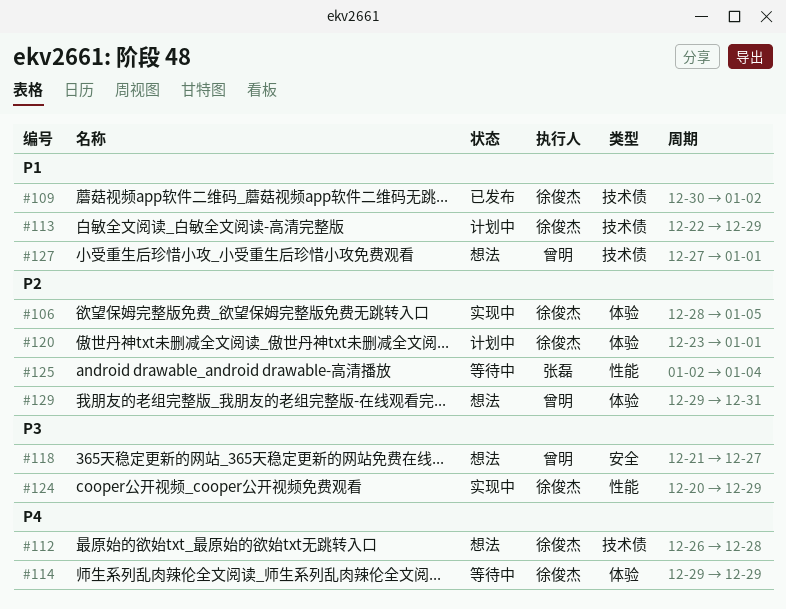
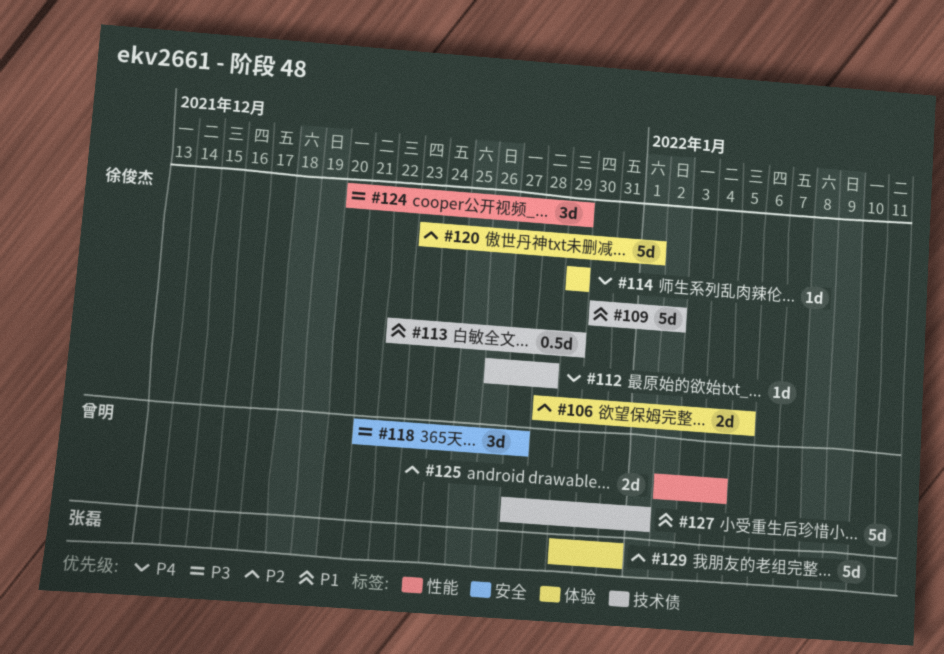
#125, owner: 张磊 -> 曾明
#129, owner: 曾明 -> 张磊

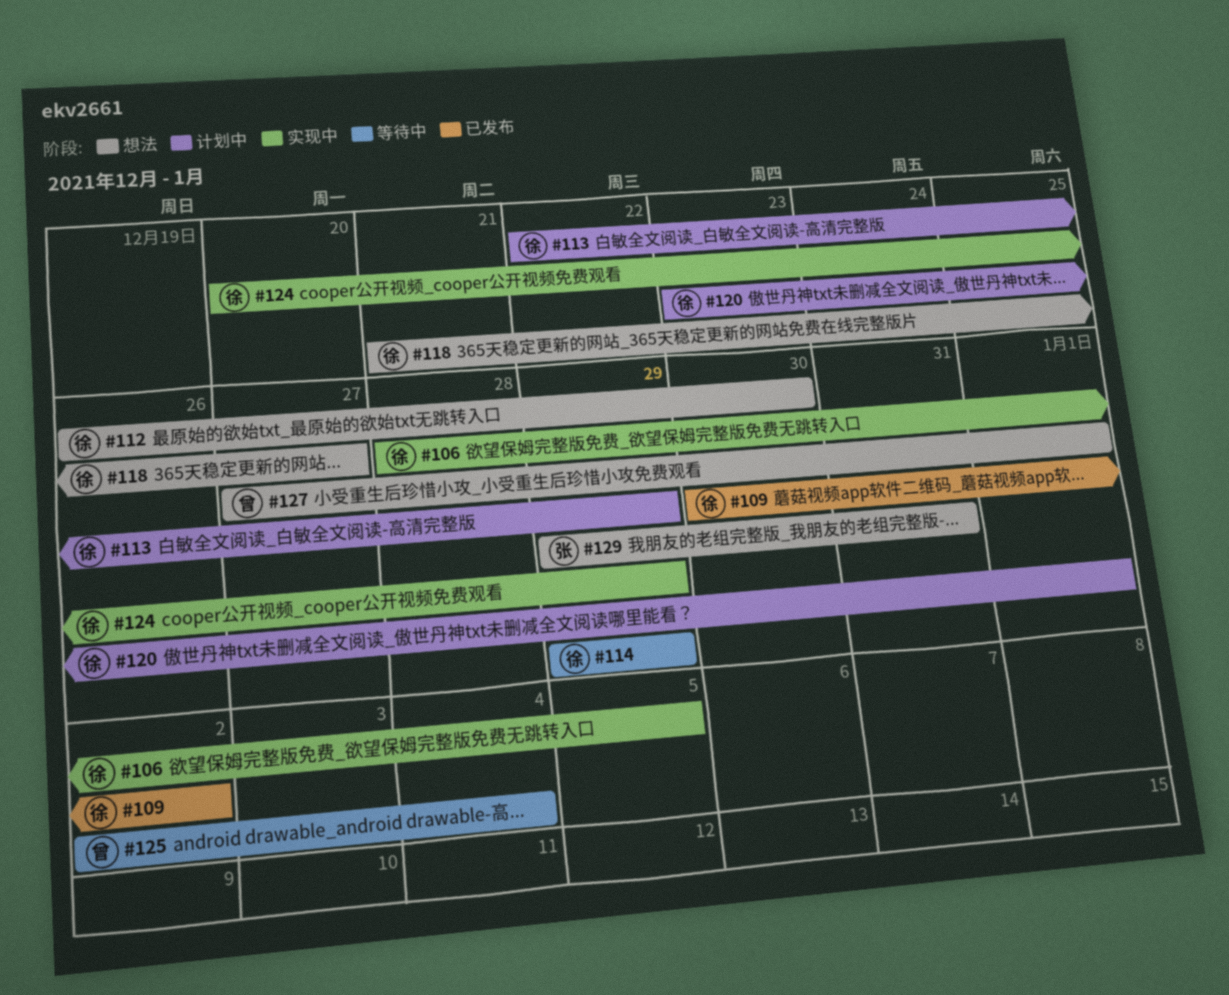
#112, due: Dec 28 -> Dec 30
#118, owner: 曾明 -> 徐俊杰

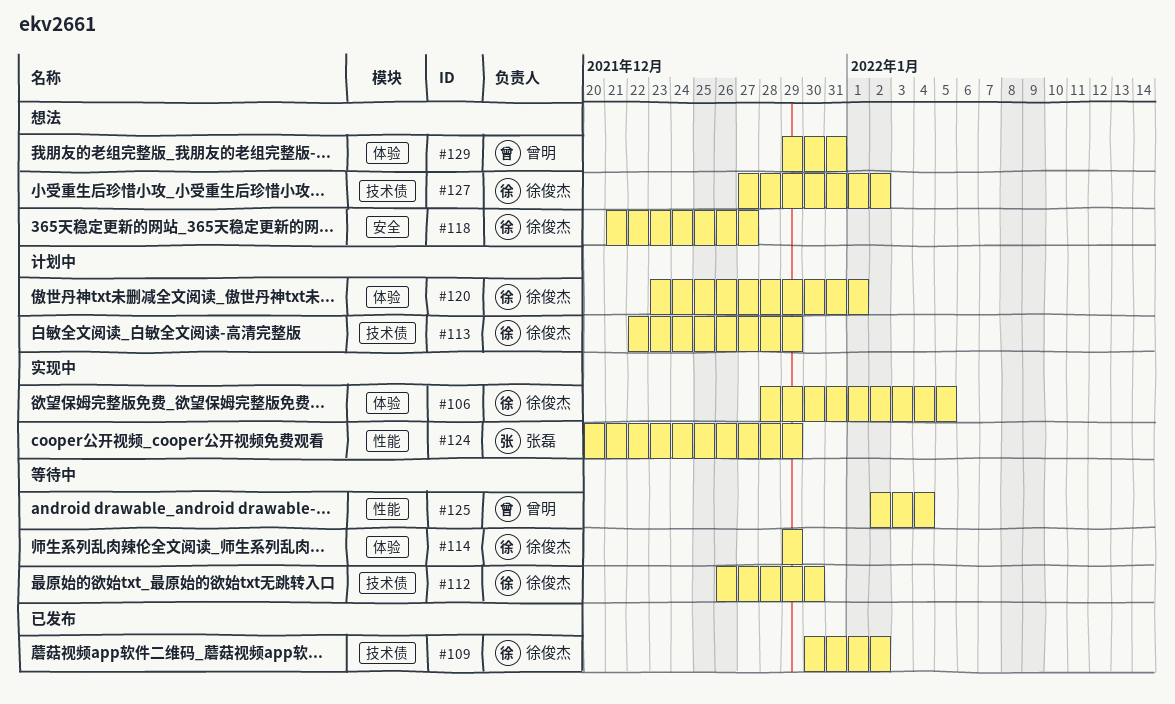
#112, status: 想法 -> 等待中
#124, owner: 徐俊杰 -> 张磊
#127, owner: 曾明 -> 徐俊杰
#127, due: Jan 1 -> Jan 2
#129, owner: 张磊 -> 曾明

